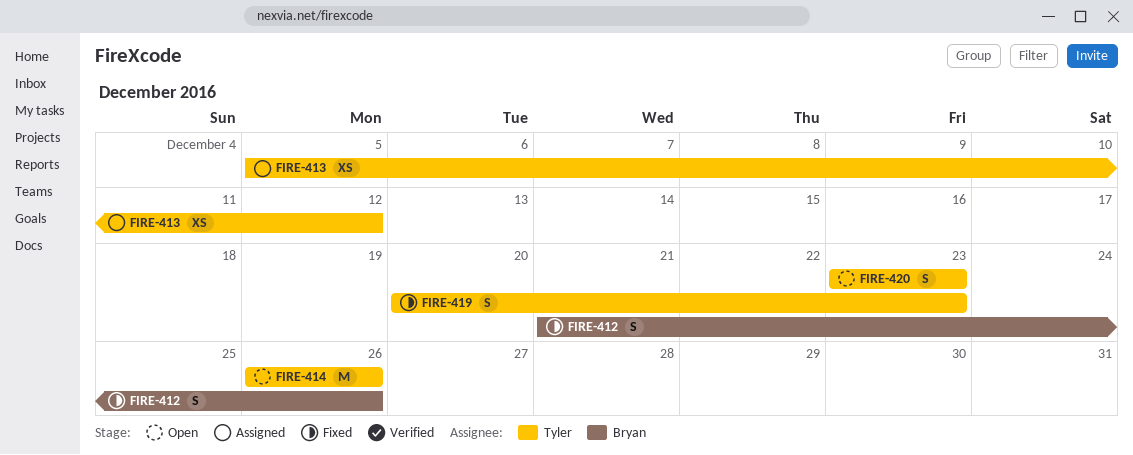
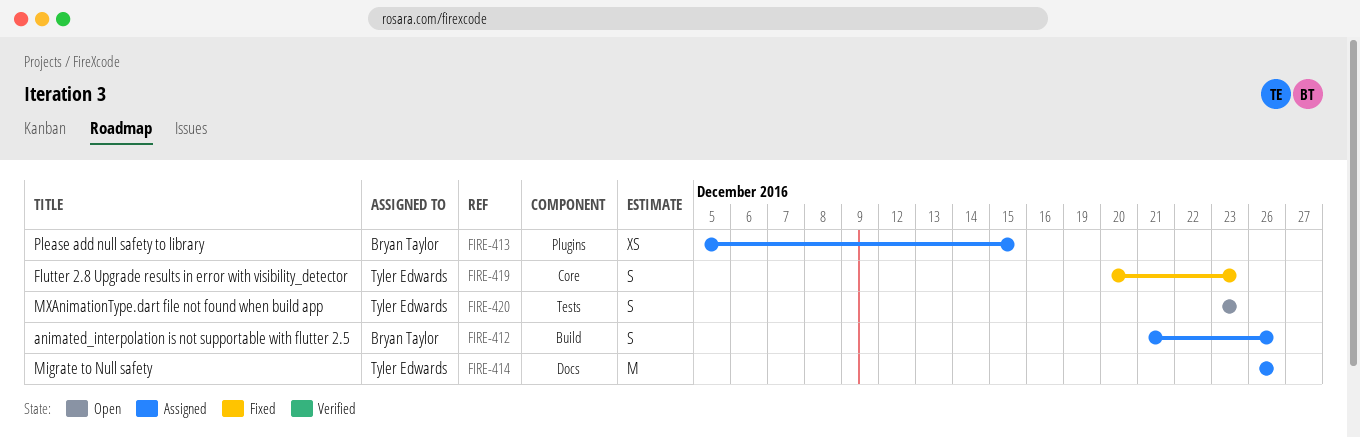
FIRE-412, status: Fixed -> Assigned
FIRE-413, owner: Tyler Edwards -> Bryan Taylor
FIRE-413, due: Dec 12 -> Dec 15
FIRE-414, status: Open -> Assigned

